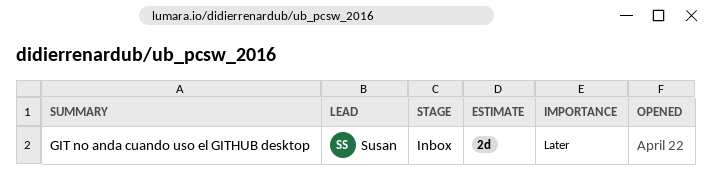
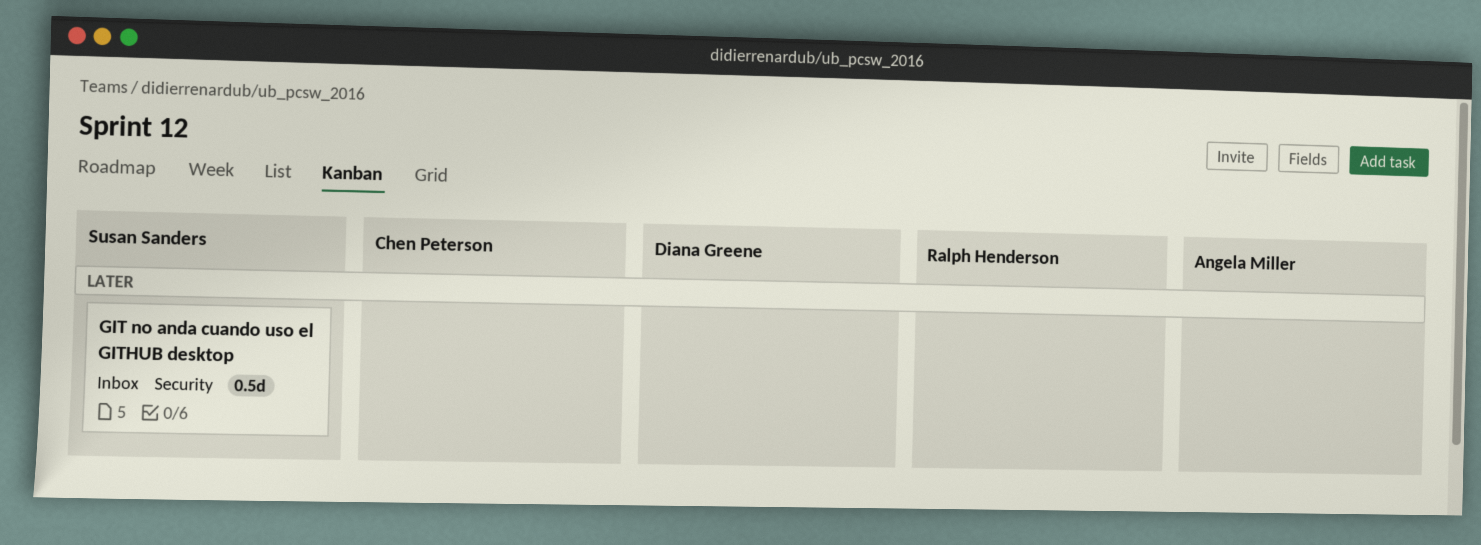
GIT no anda cuando uso el GITHUB desktop, estimate: 2d -> 0.5d

